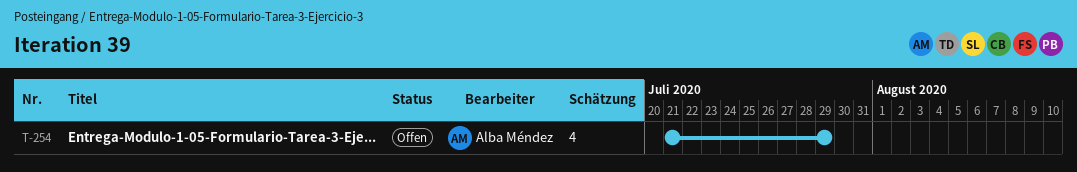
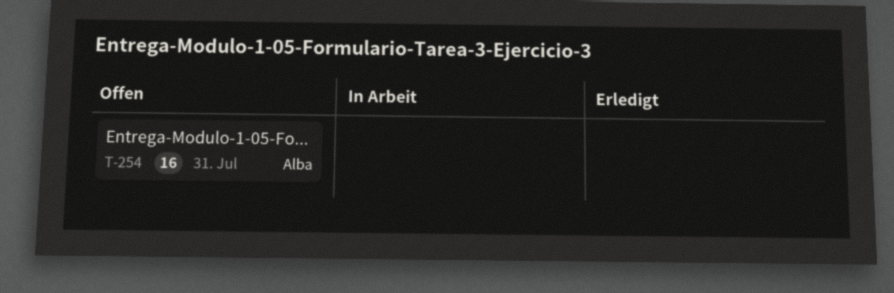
T-254, estimate: 4 -> 16
T-254, due: Jul 29 -> Jul 31

